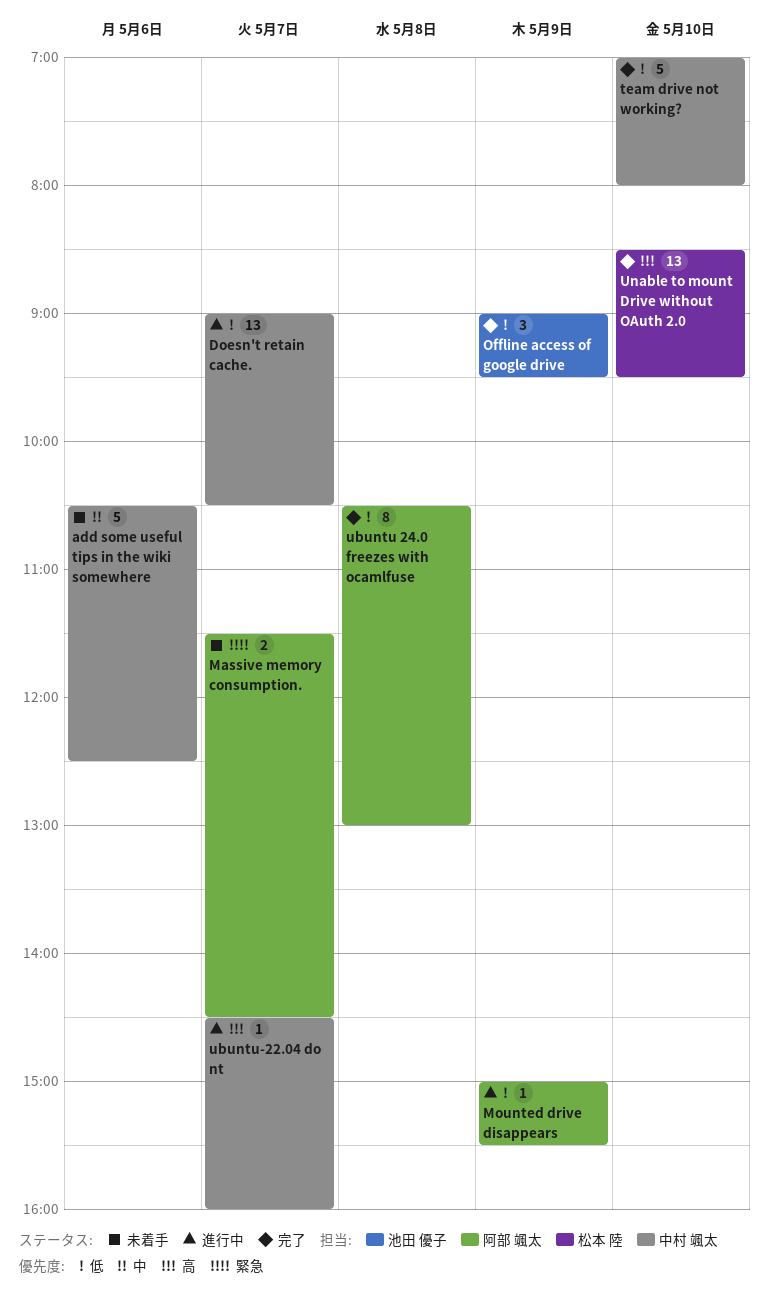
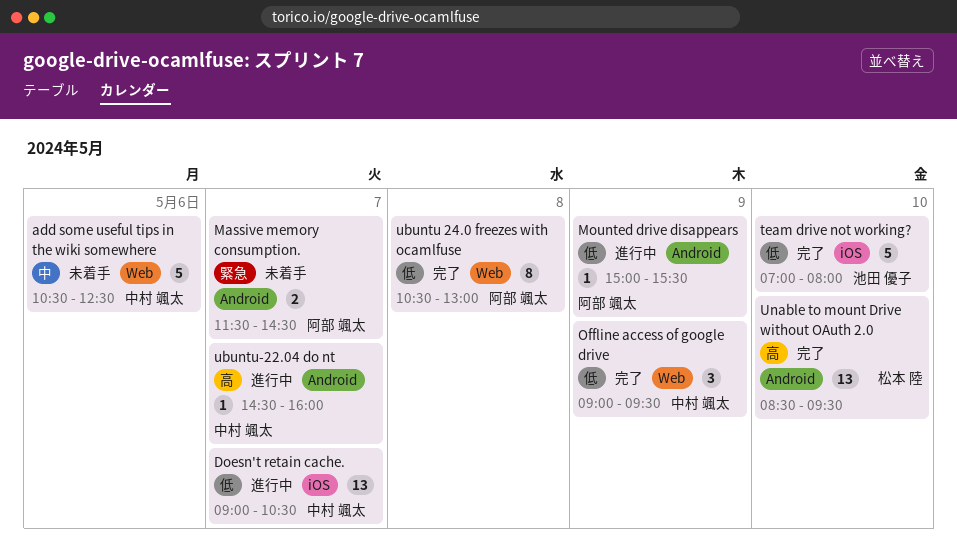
Offline access of google drive, owner: 池田 優子 -> 中村 颯太
team drive not working?, owner: 中村 颯太 -> 池田 優子

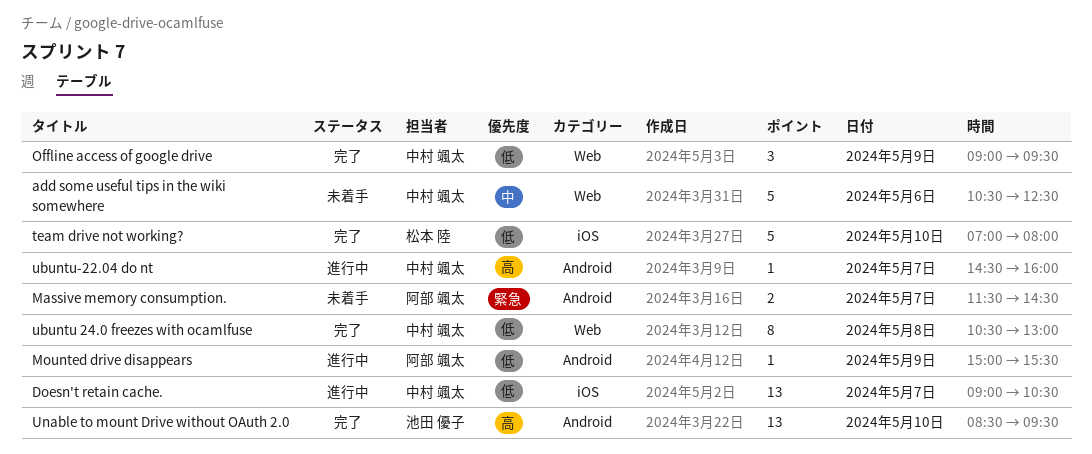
team drive not working?, owner: 池田 優子 -> 松本 陸
ubuntu 24.0 freezes with ocamlfuse, owner: 阿部 颯太 -> 中村 颯太
Unable to mount Drive without OAuth 2.0, owner: 松本 陸 -> 池田 優子

